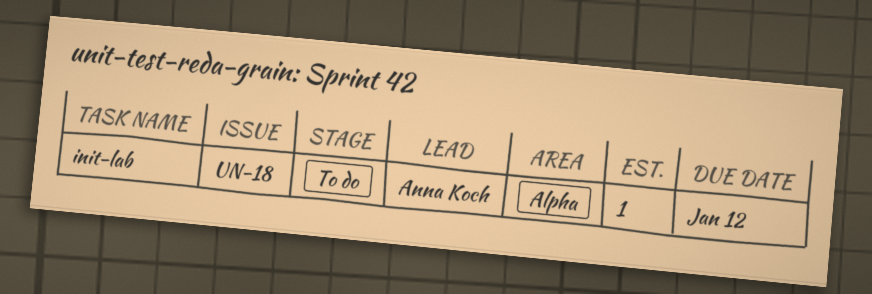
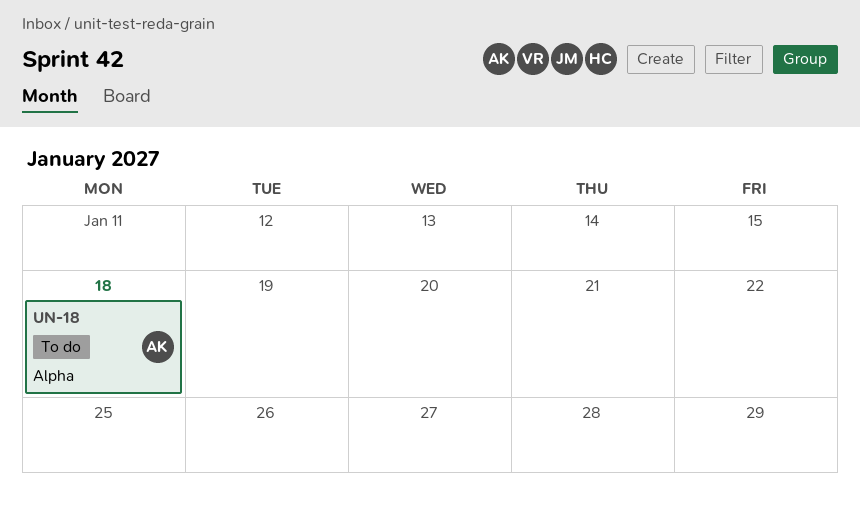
UN-18, due: Jan 12 -> Jan 18

